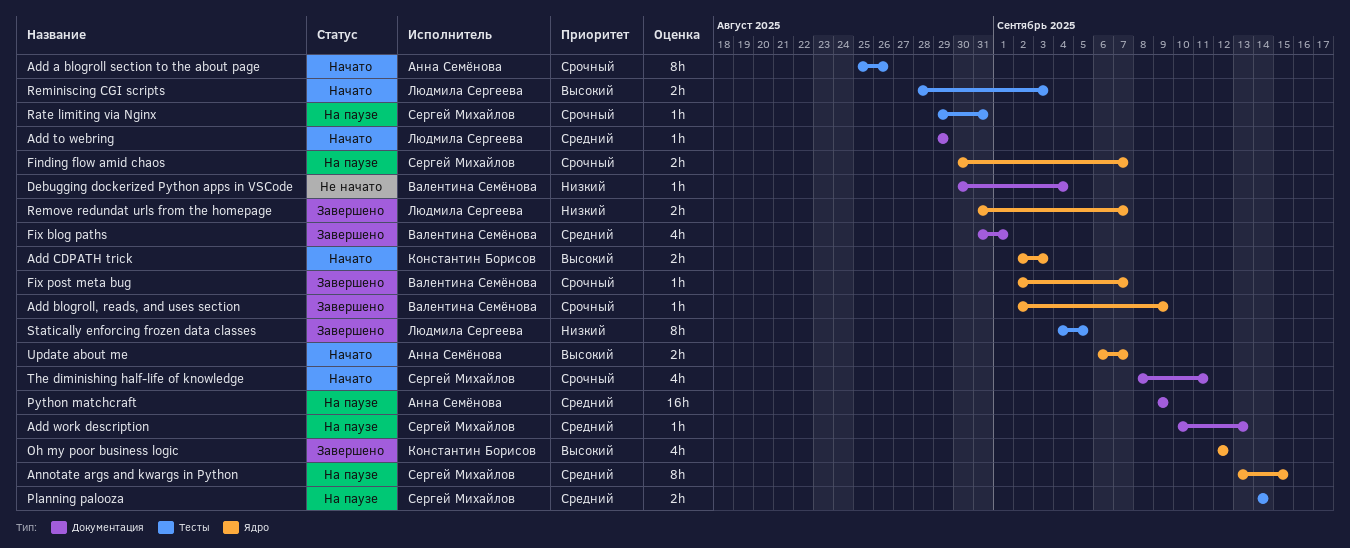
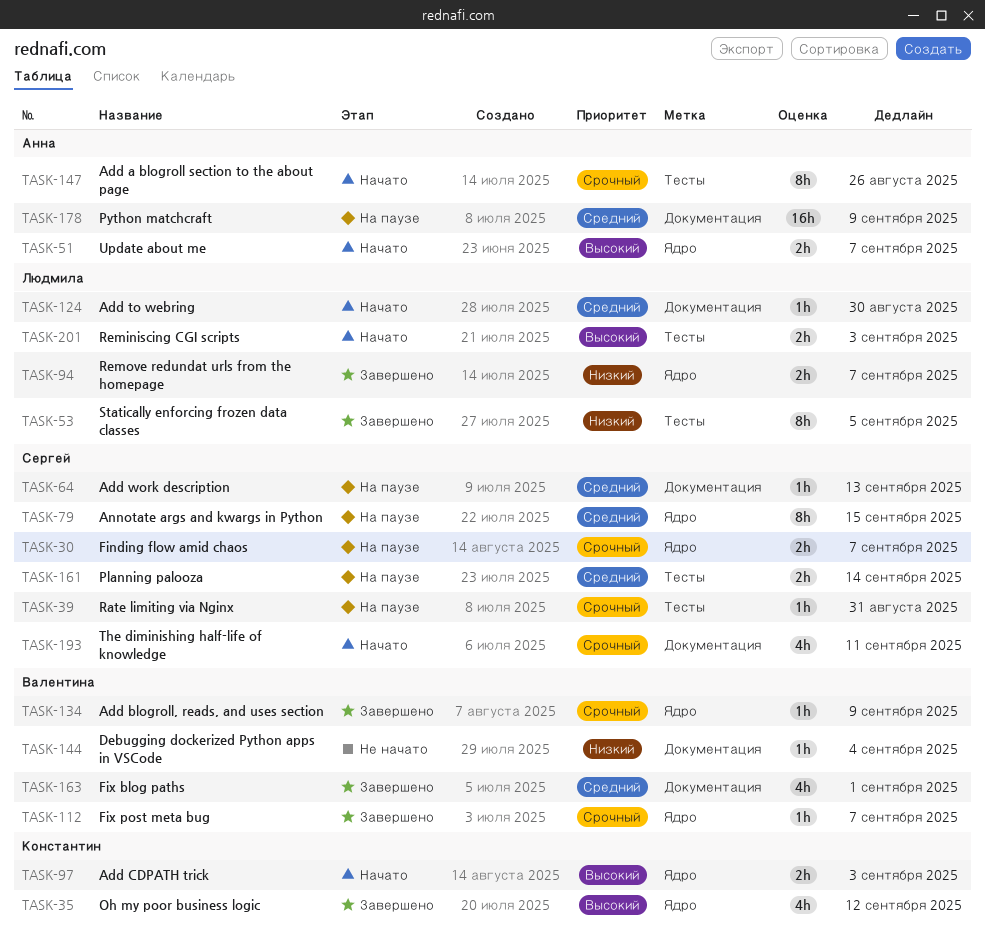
Add to webring, due: Aug 29 -> Aug 30

